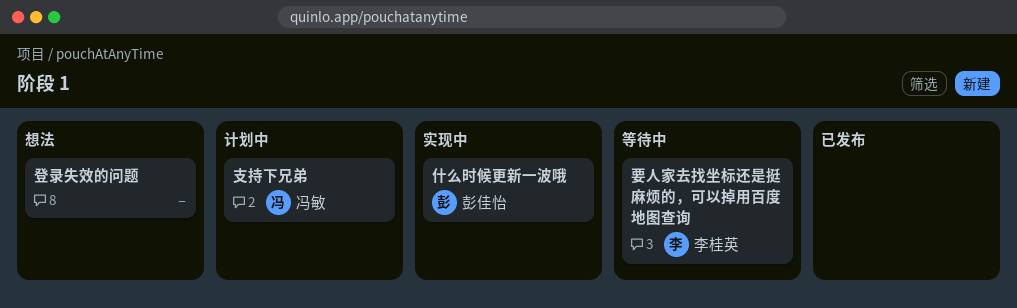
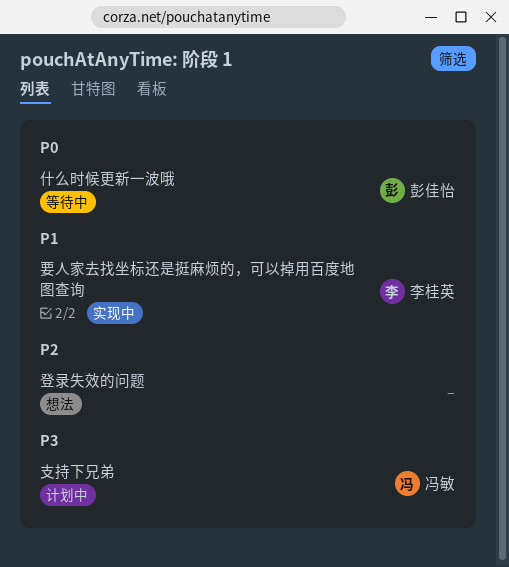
什么时候更新一波哦, status: 实现中 -> 等待中
要人家去找坐标还是挺麻烦的，可以掉用百度地图查询, status: 等待中 -> 实现中

